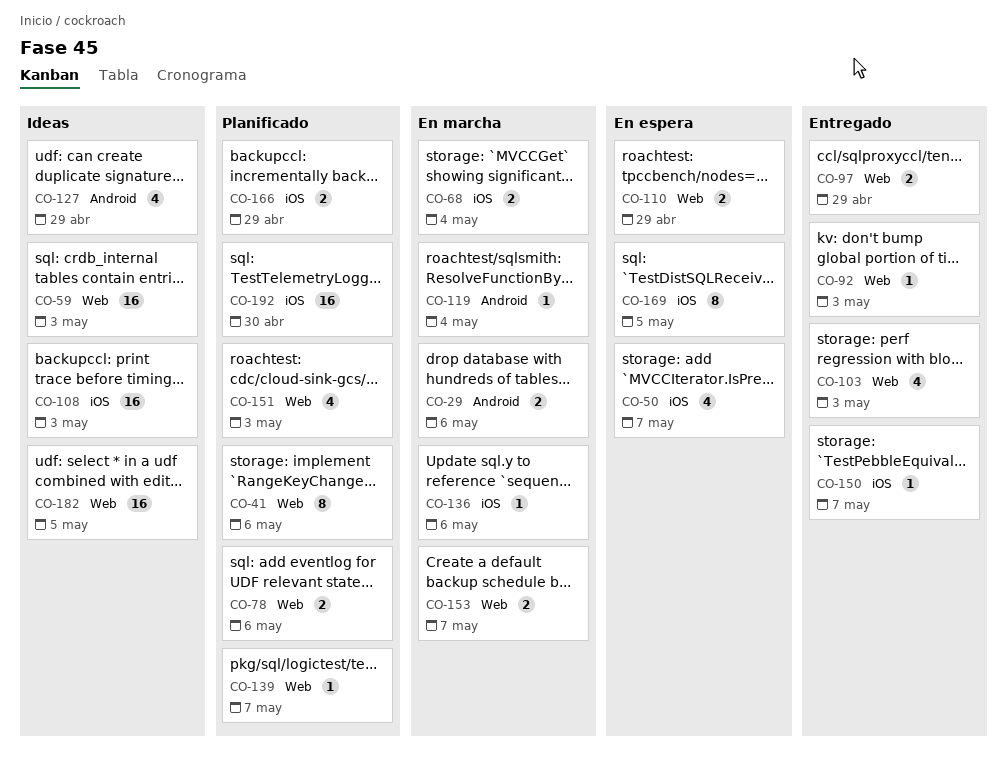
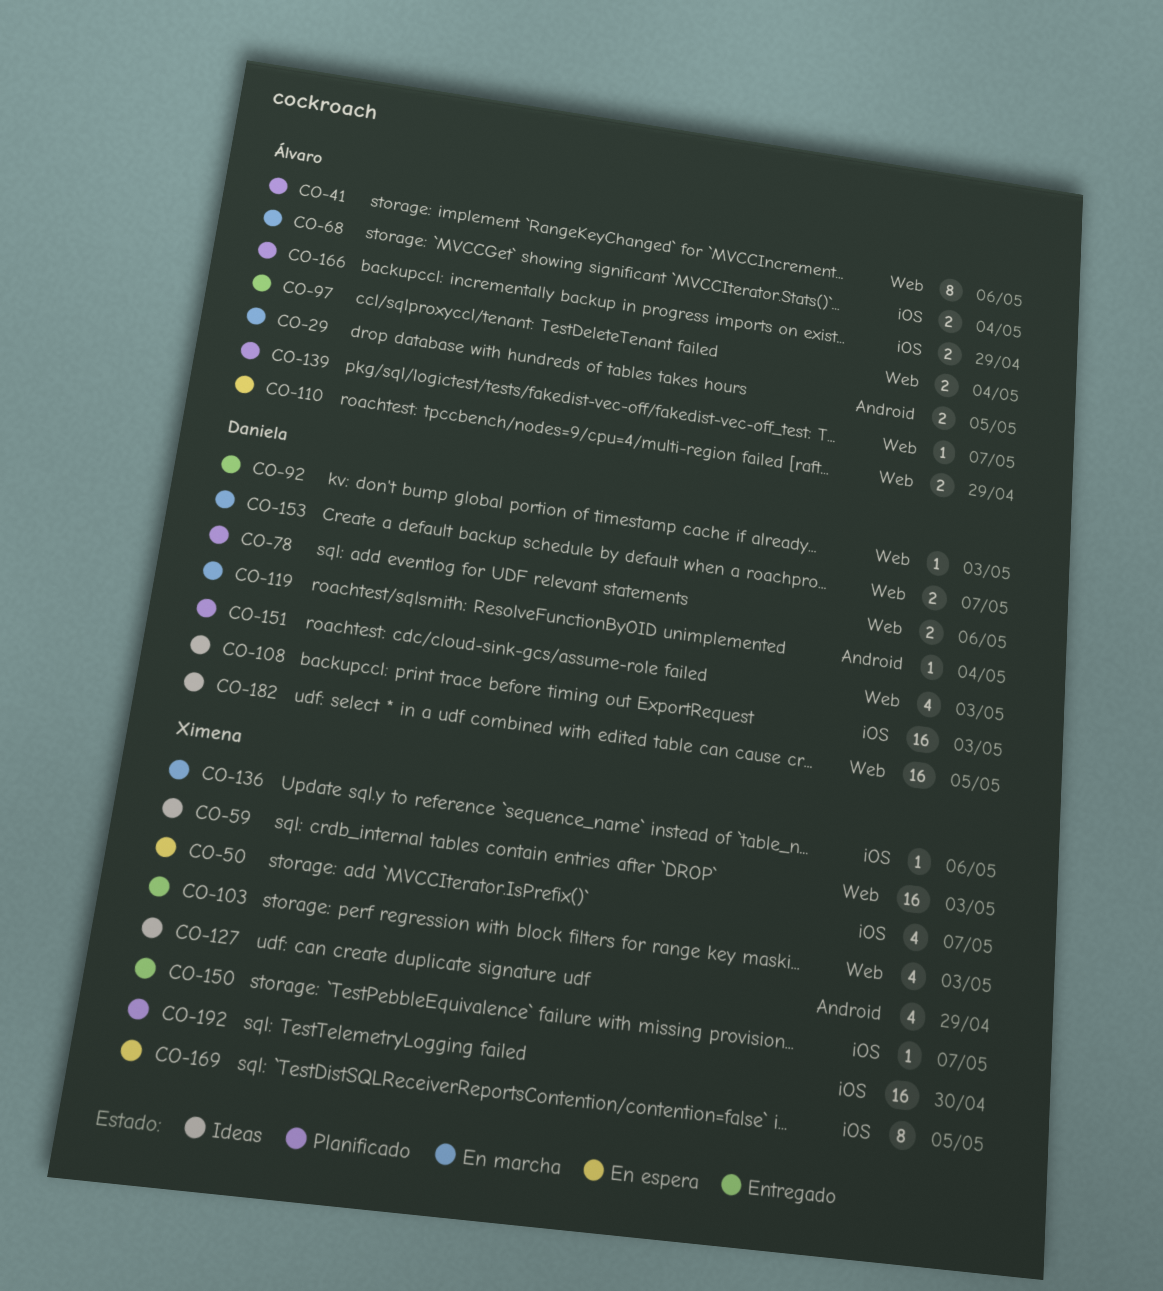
CO-29, due: May 6 -> May 5
CO-97, due: Apr 29 -> May 4

